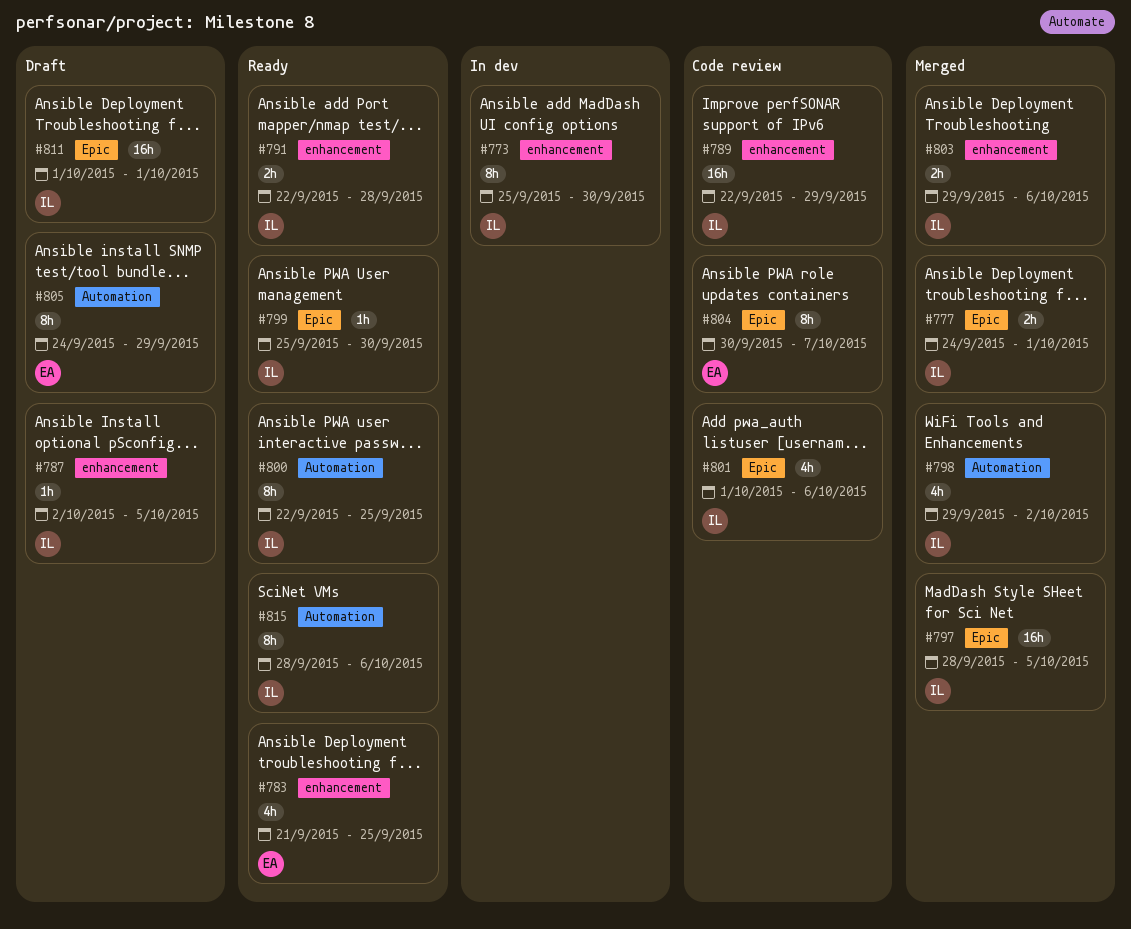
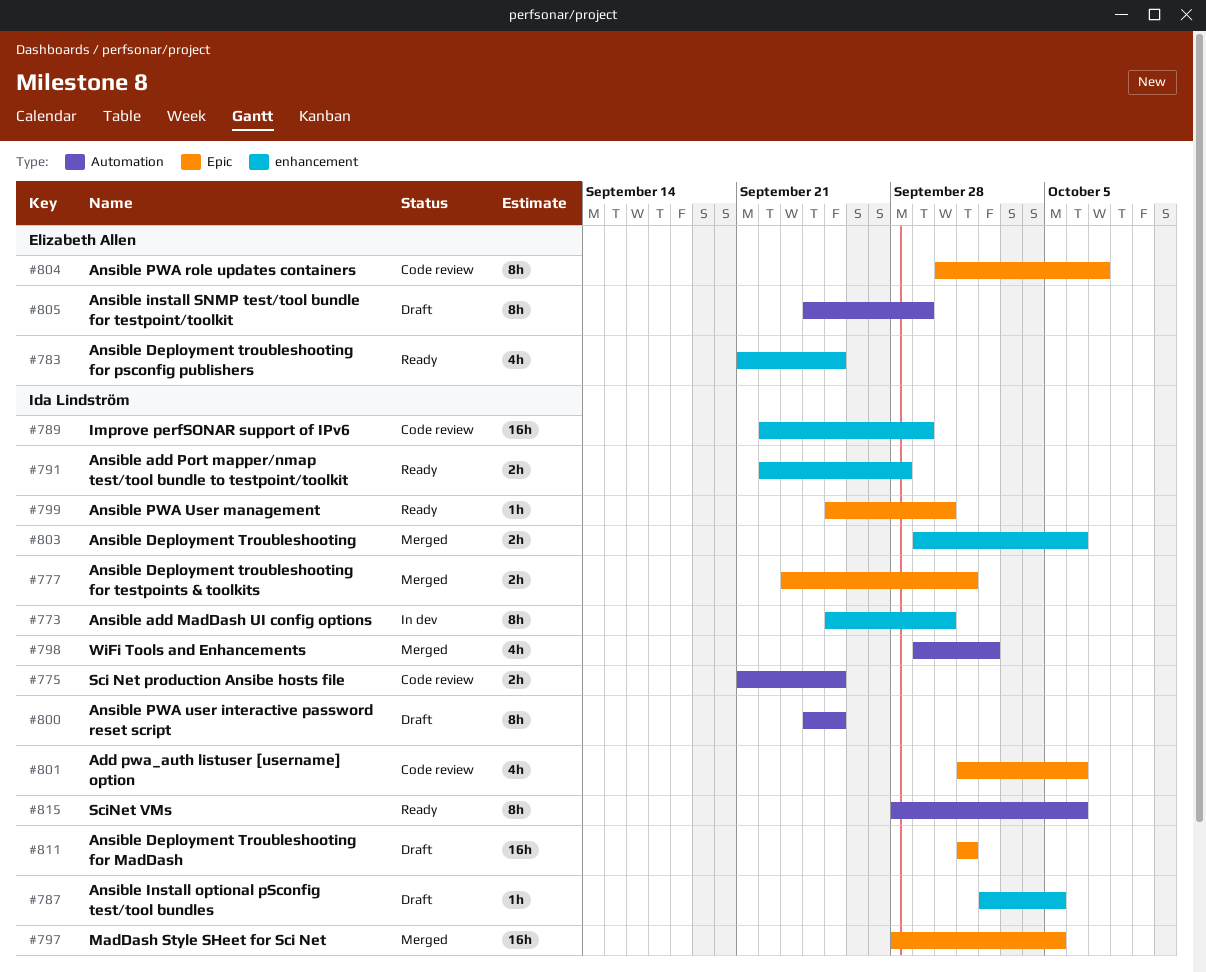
#775: none -> present
#777, start: Sep 24 -> Sep 23
#800, status: Ready -> Draft
#800, start: Sep 22 -> Sep 24

